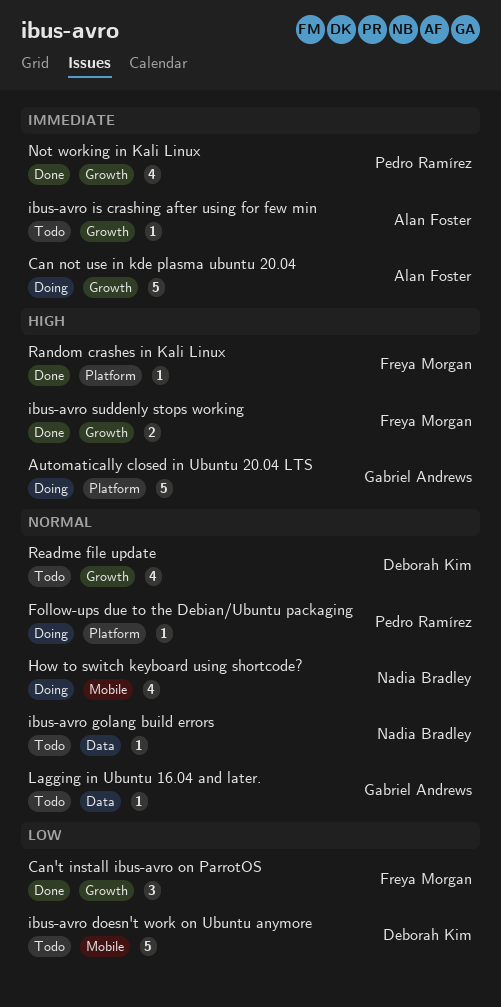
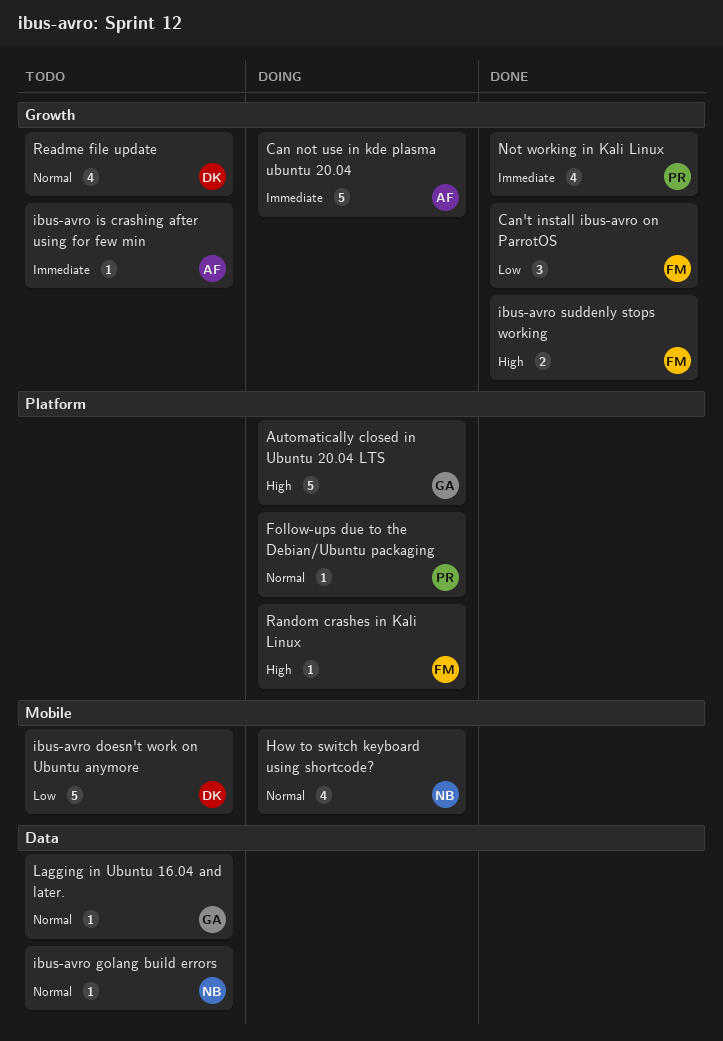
Random crashes in Kali Linux, status: Done -> Doing

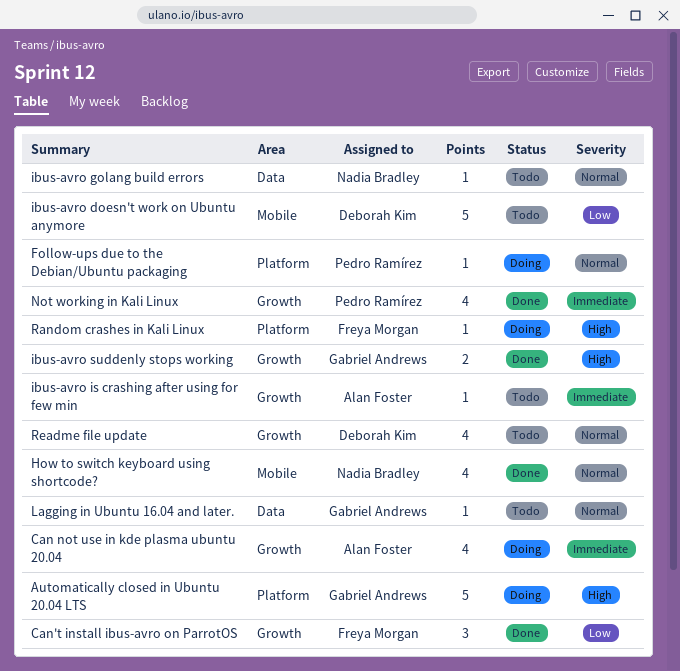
Can not use in kde plasma ubuntu 20.04, estimate: 5 -> 4
How to switch keyboard using shortcode?, status: Doing -> Done
ibus-avro suddenly stops working, owner: Freya Morgan -> Gabriel Andrews

